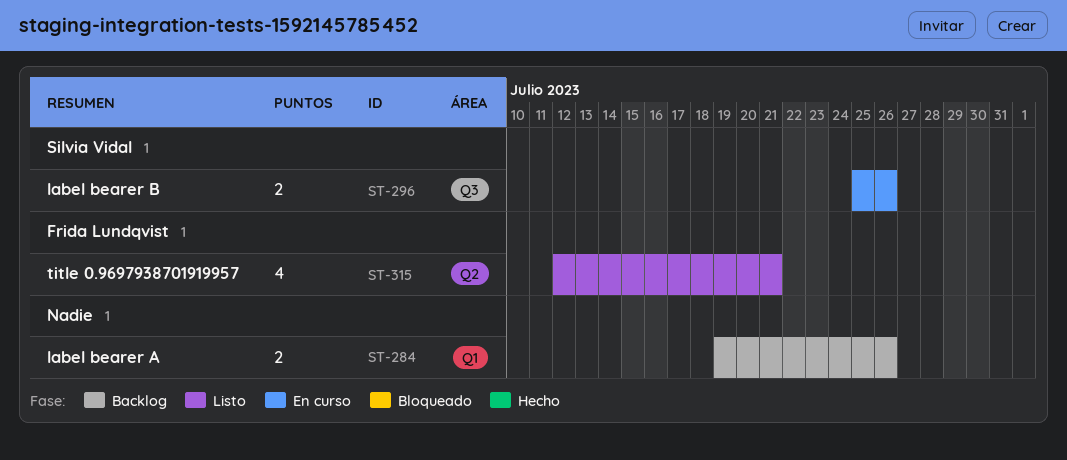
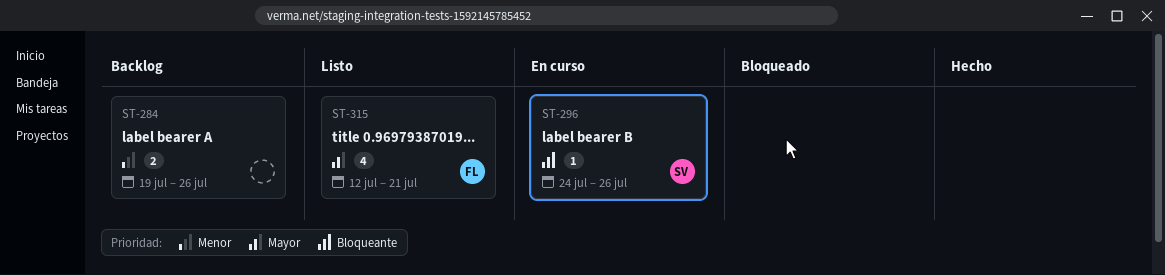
ST-296, estimate: 2 -> 1
ST-296, start: Jul 25 -> Jul 24

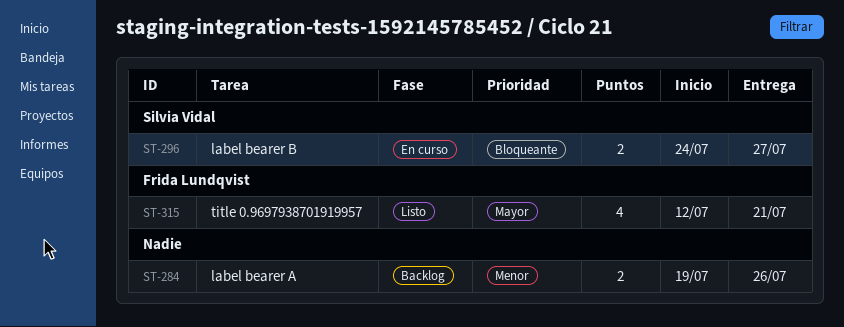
ST-296, estimate: 1 -> 2
ST-296, due: Jul 26 -> Jul 27

